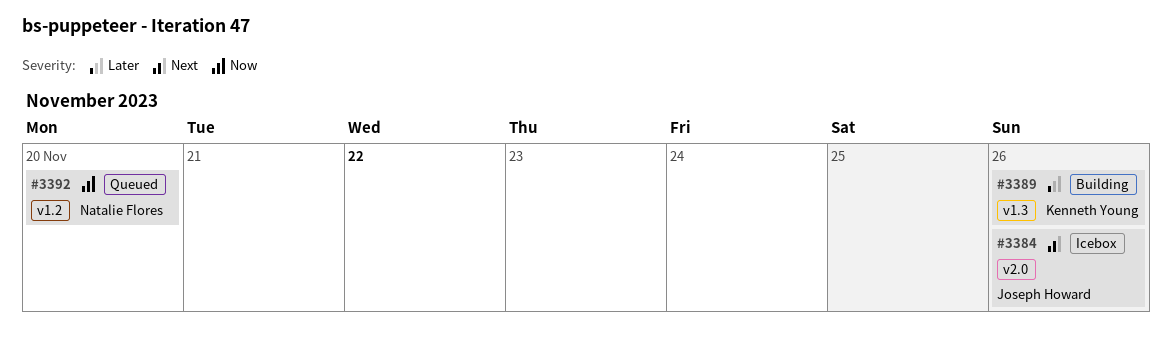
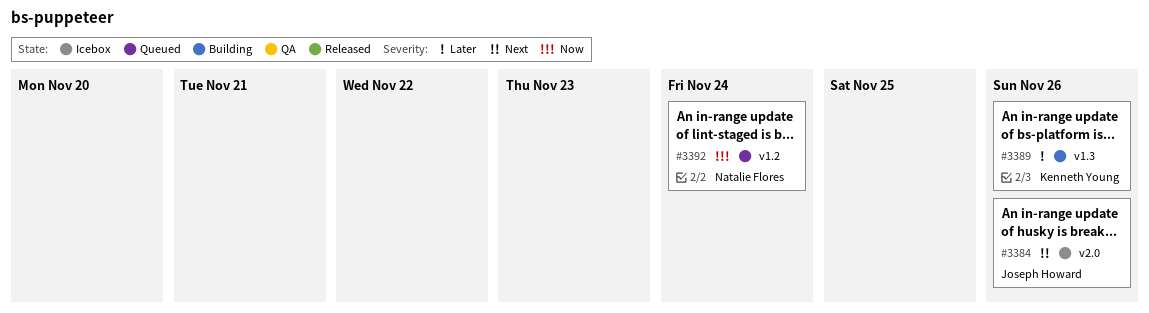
#3392, due: Nov 20 -> Nov 24

